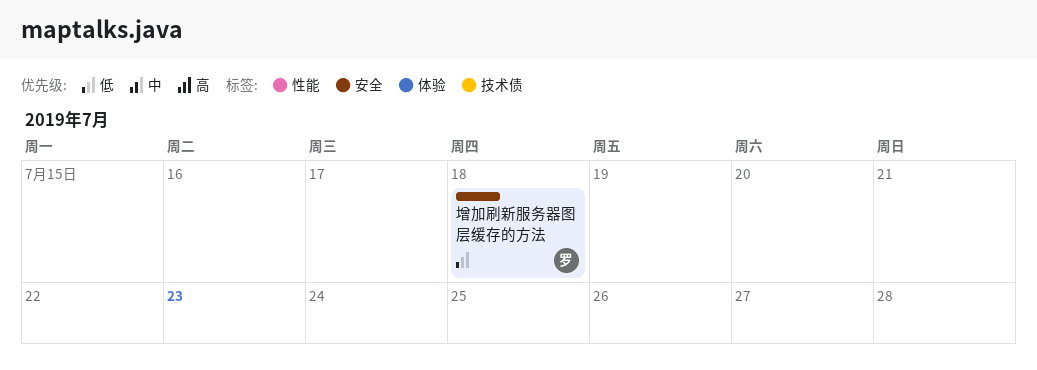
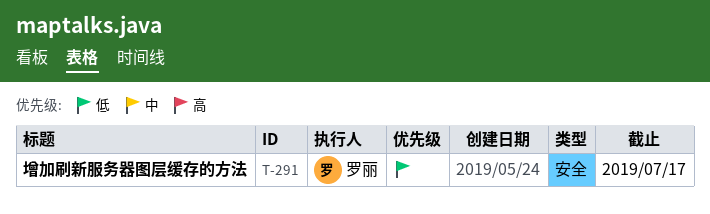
增加刷新服务器图层缓存的方法, due: Jul 18 -> Jul 17

